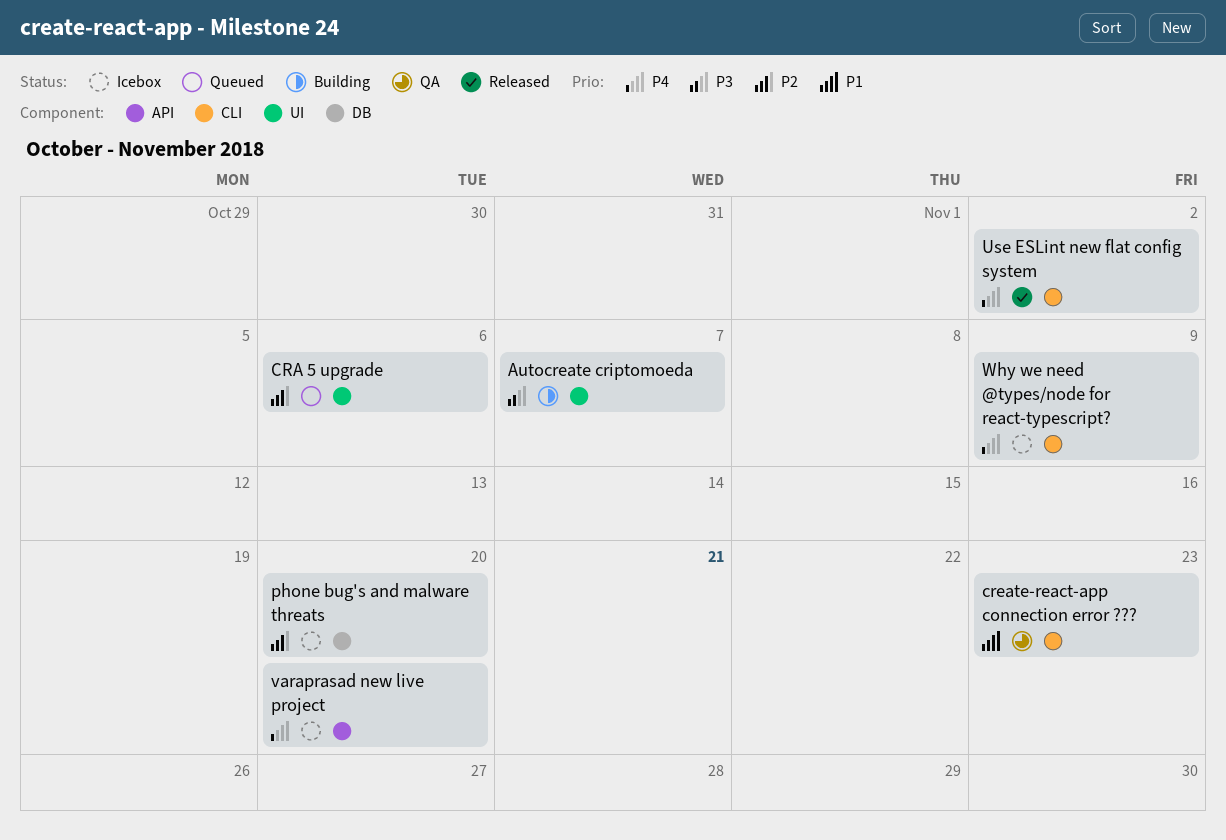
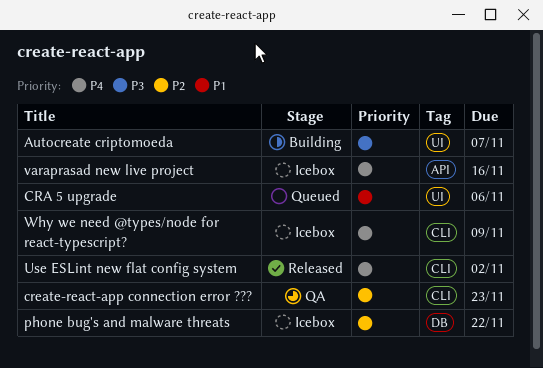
CRA 5 upgrade, priority: P2 -> P1
create-react-app connection error ???, priority: P1 -> P2
phone bug's and malware threats, due: Nov 20 -> Nov 22
varaprasad new live project, due: Nov 20 -> Nov 16

